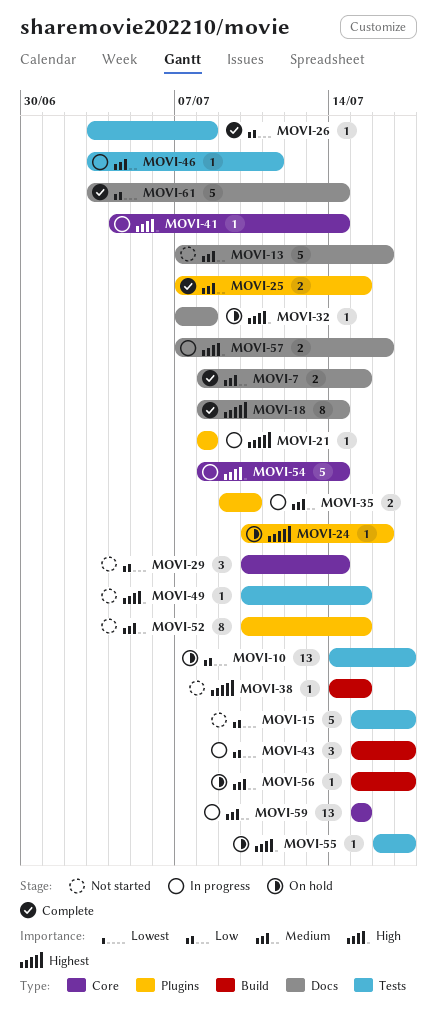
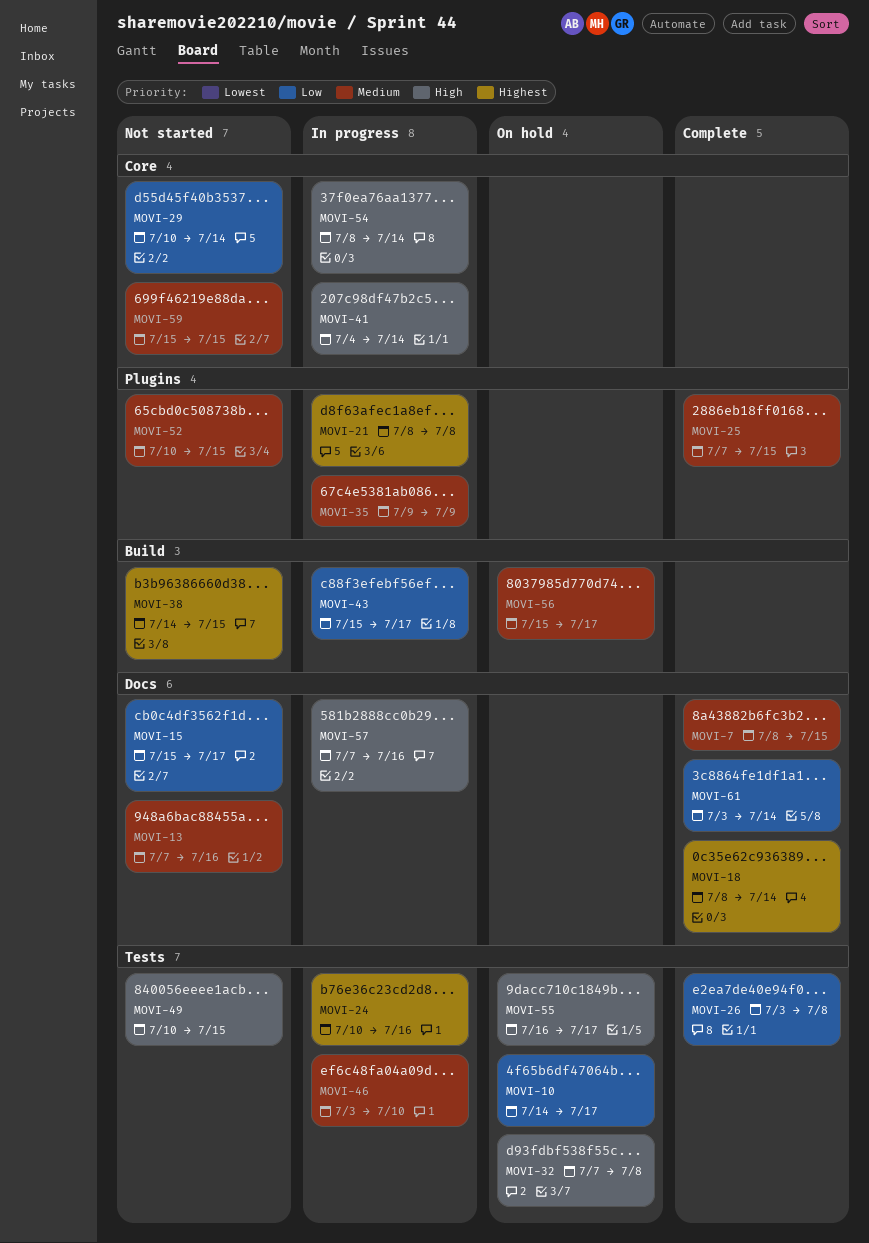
MOVI-15, label: Tests -> Docs
MOVI-24, status: On hold -> In progress
MOVI-24, label: Plugins -> Tests
MOVI-32, label: Docs -> Tests
MOVI-35, due: Jul 10 -> Jul 9
MOVI-46, due: Jul 11 -> Jul 10
MOVI-59, status: In progress -> Not started

